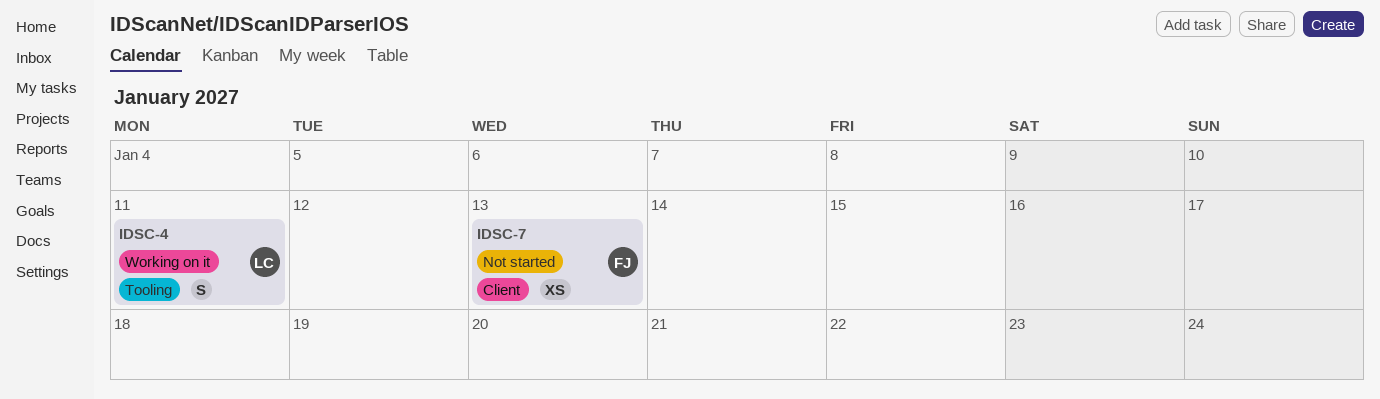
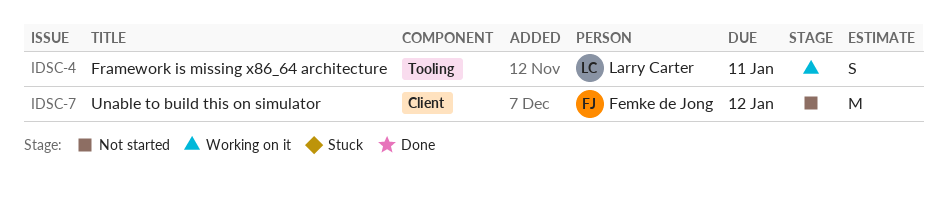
IDSC-7, estimate: XS -> M
IDSC-7, due: Jan 13 -> Jan 12

